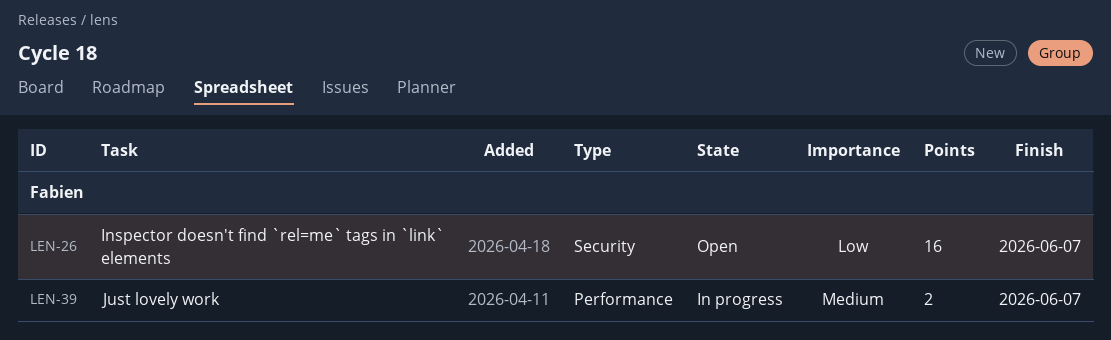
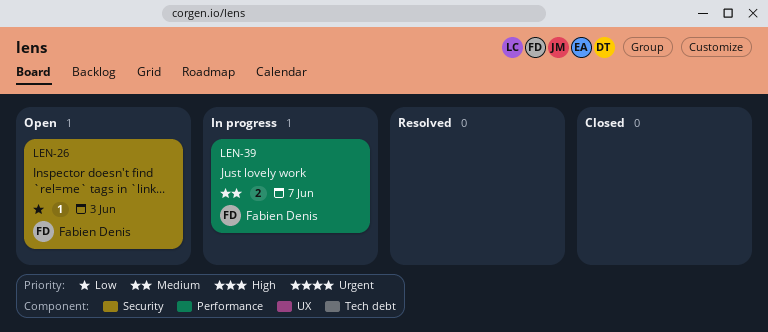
LEN-26, estimate: 16 -> 1
LEN-26, due: Jun 7 -> Jun 3

